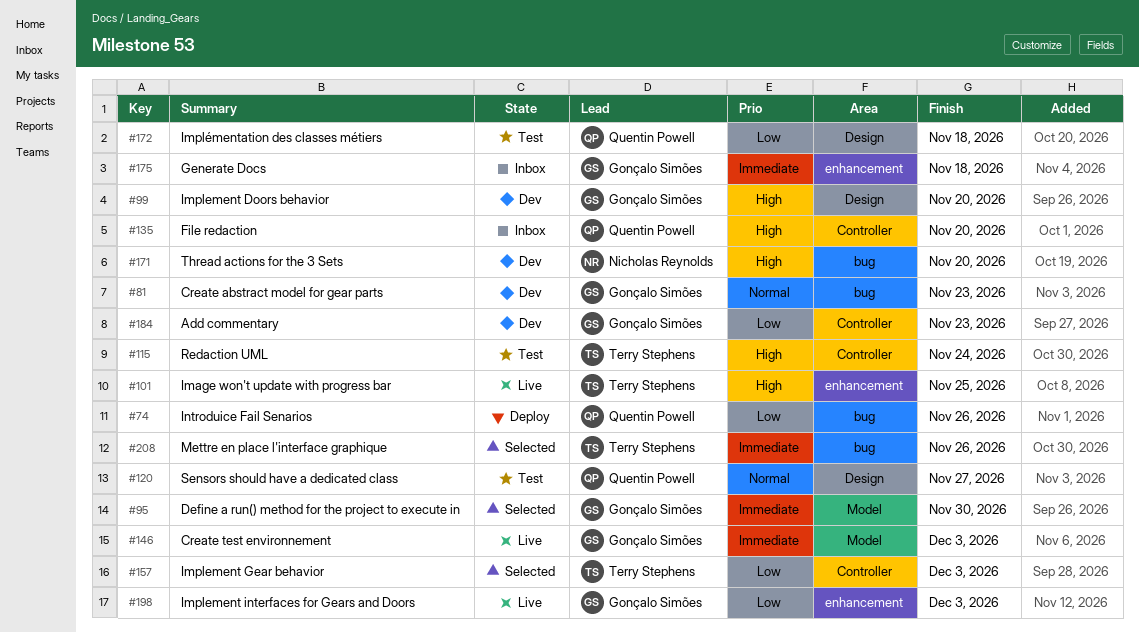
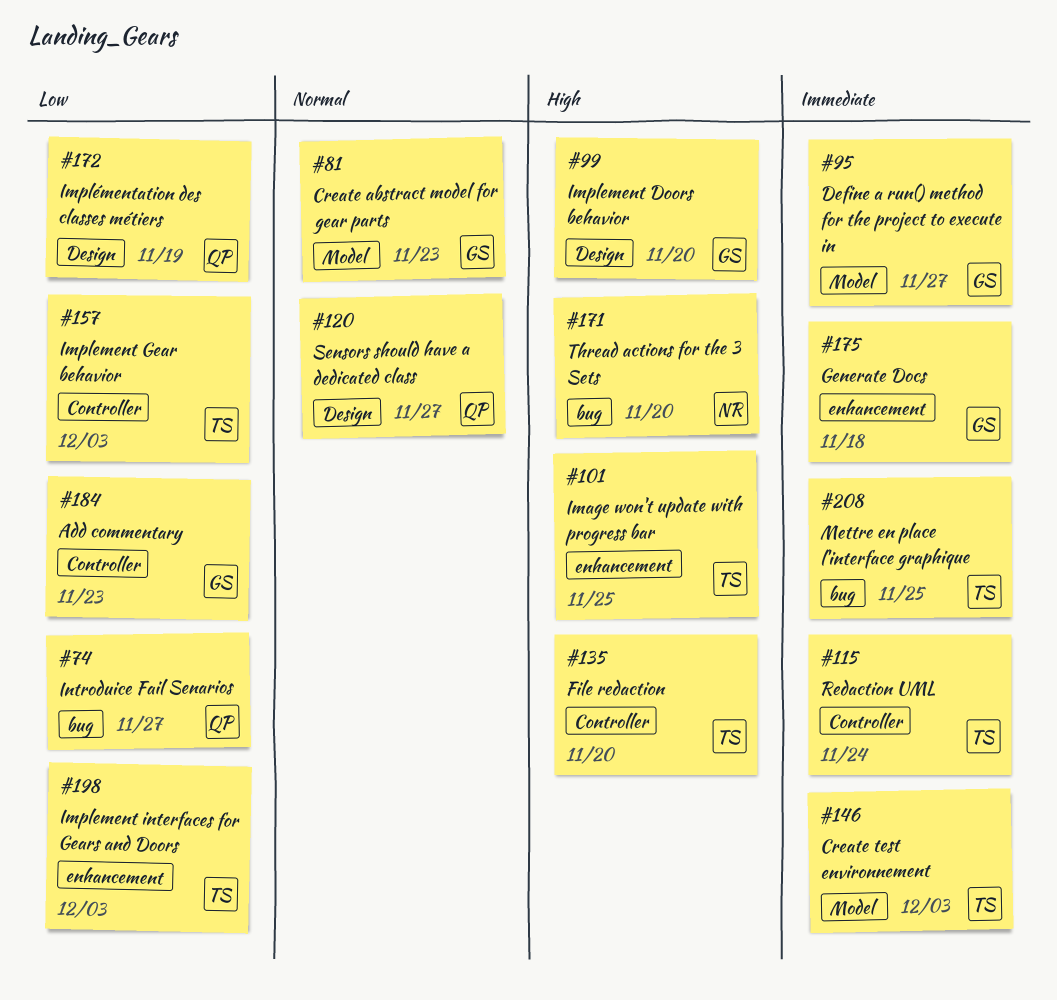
#74, due: Nov 26 -> Nov 27
#81, label: bug -> Model
#95, due: Nov 30 -> Nov 27
#115, priority: High -> Immediate
#135, owner: Quentin Powell -> Terry Stephens
#146, owner: Gonçalo Simões -> Terry Stephens
#172, due: Nov 18 -> Nov 19
#198, owner: Gonçalo Simões -> Terry Stephens
#208, due: Nov 26 -> Nov 25

